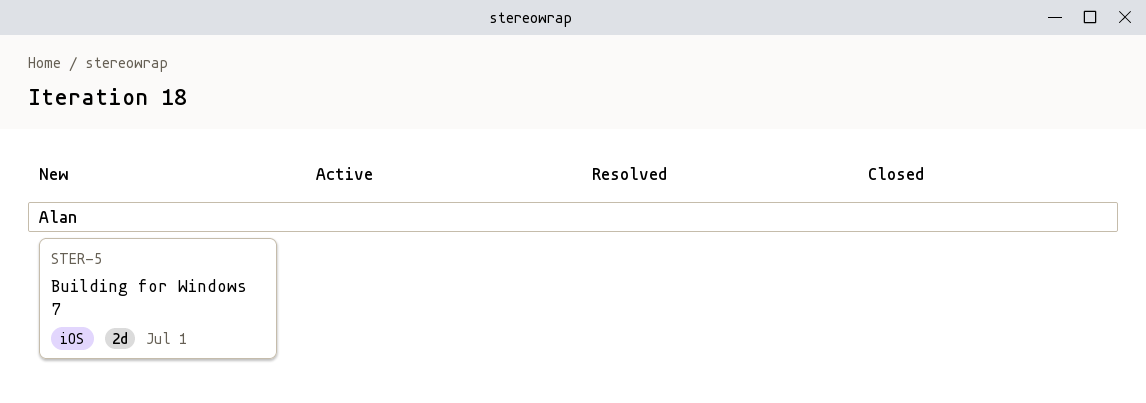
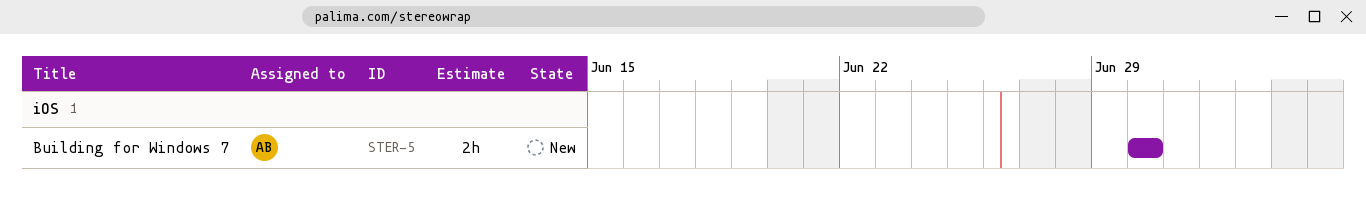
STER-5, estimate: 2d -> 2h
STER-5, due: Jul 1 -> Jun 30

